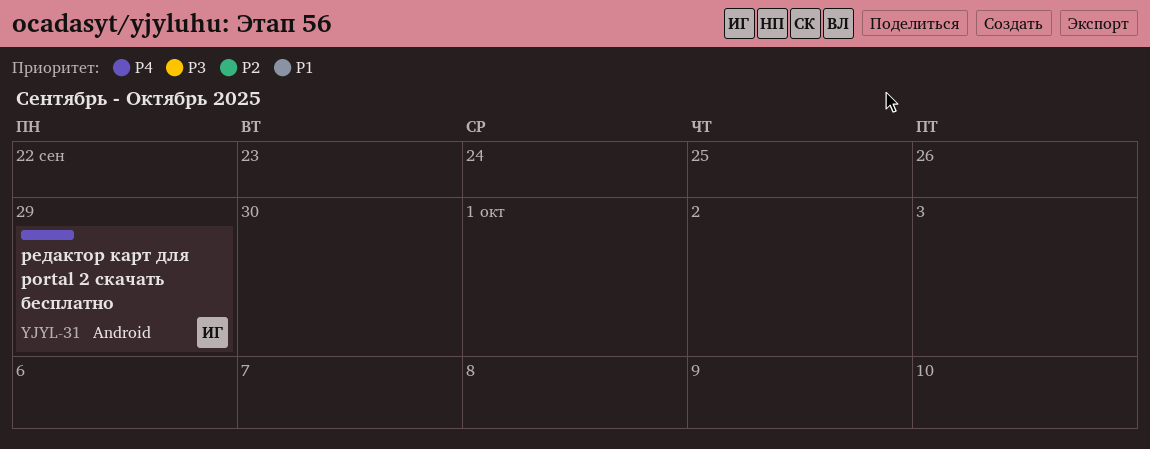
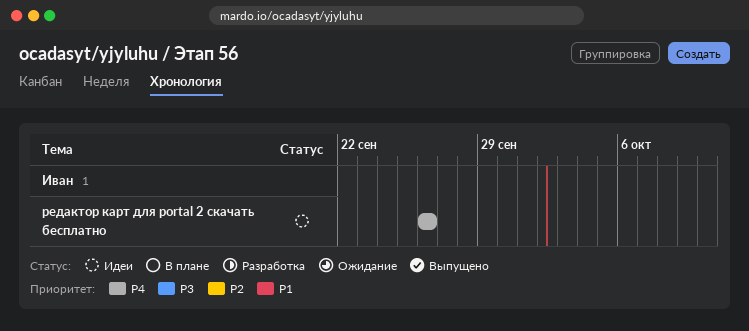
редактор карт для portal 2 скачать бесплатно, due: Sep 29 -> Sep 26

